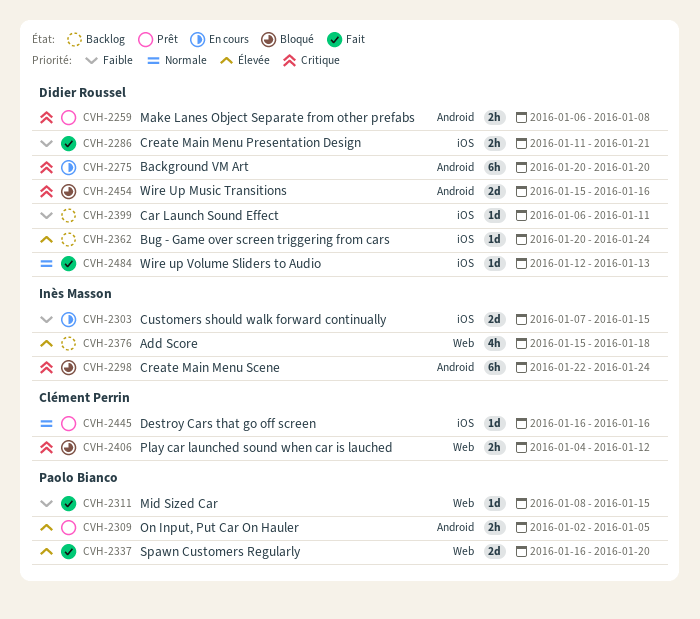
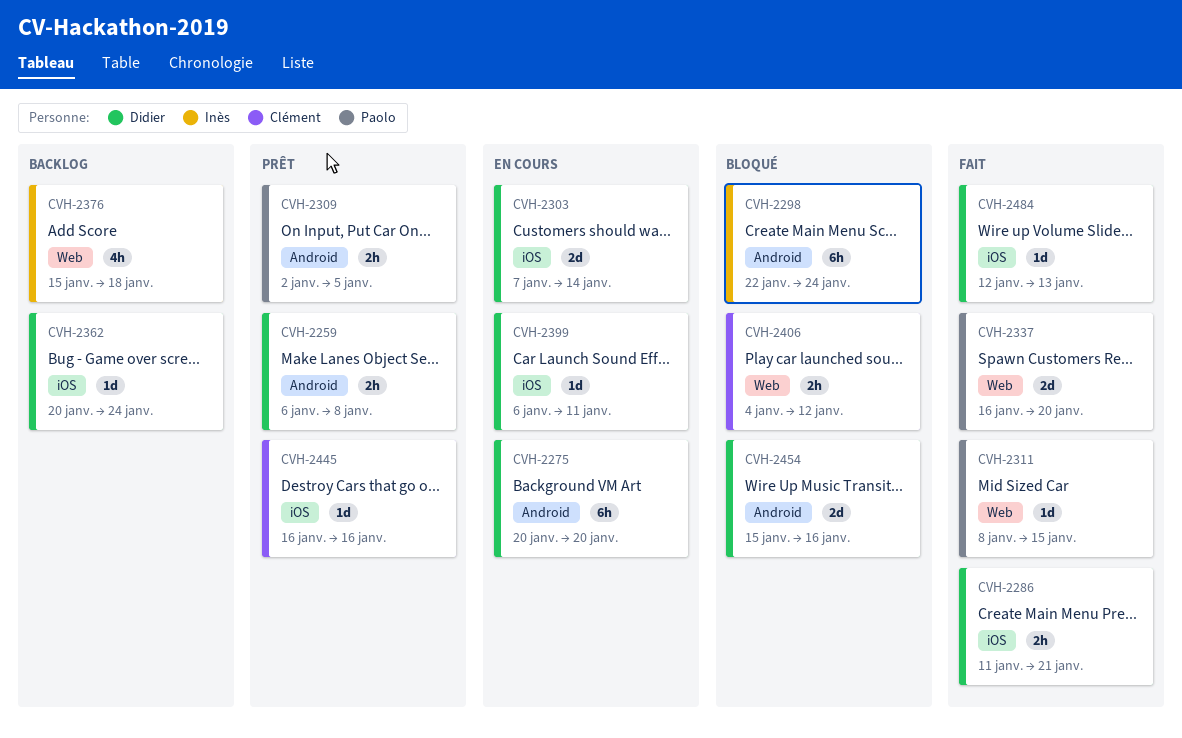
CVH-2303, owner: Inès Masson -> Didier Roussel
CVH-2303, due: Jan 15 -> Jan 14
CVH-2399, status: Backlog -> En cours

